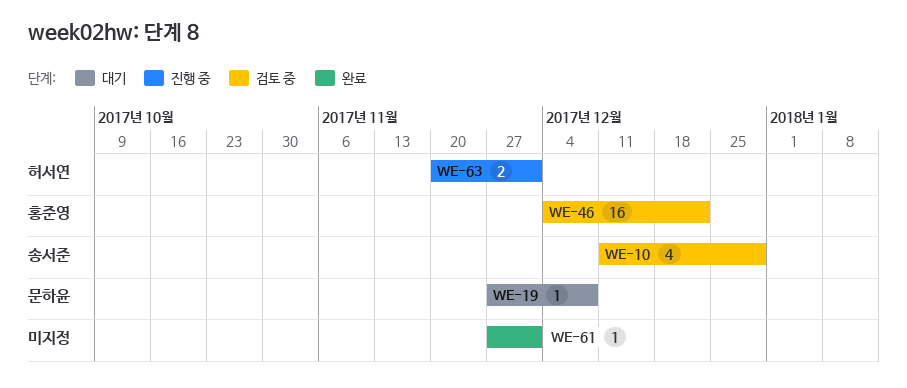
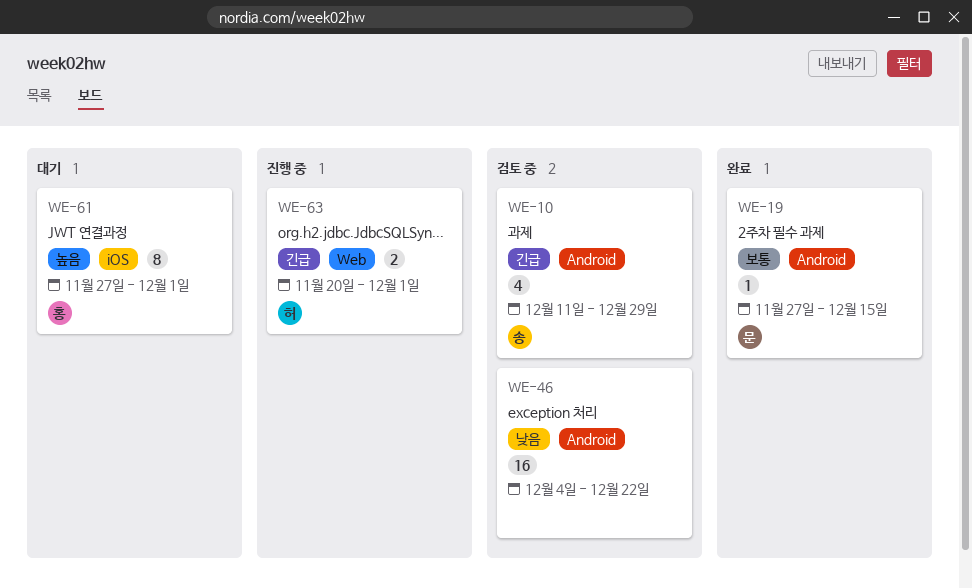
WE-19, status: 대기 -> 완료
WE-19, due: Dec 8 -> Dec 15
WE-46, owner: 홍준영 -> none
WE-61, status: 완료 -> 대기
WE-61, owner: none -> 홍준영
WE-61, estimate: 1 -> 8

